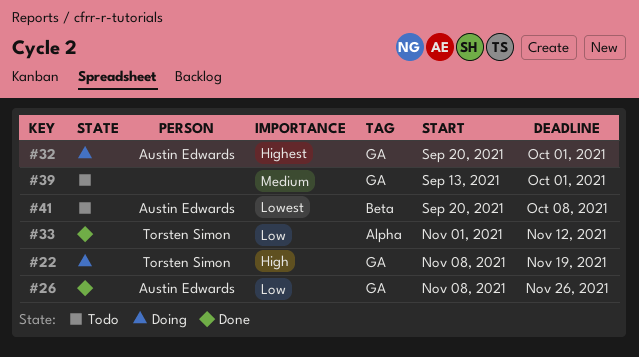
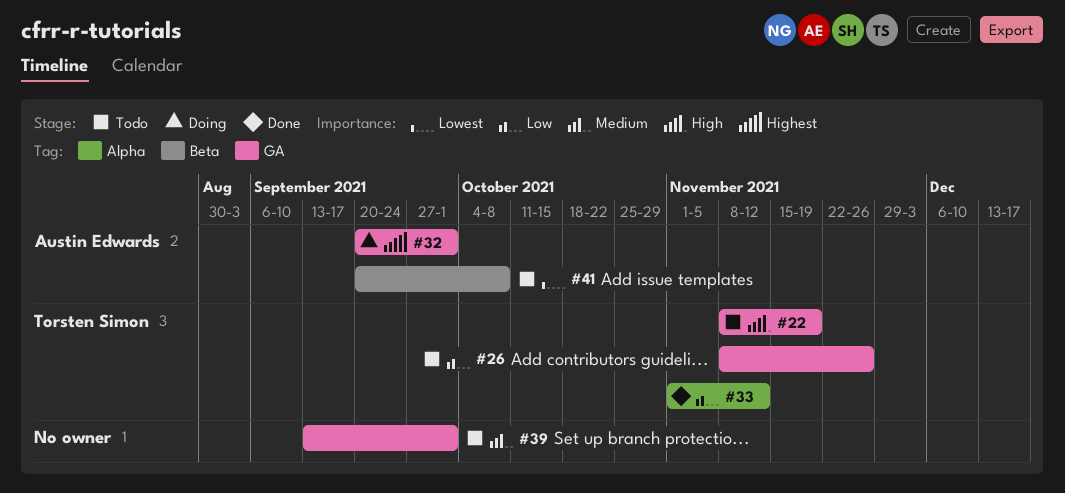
#22, status: Doing -> Todo
#26, status: Done -> Todo
#26, owner: Austin Edwards -> Torsten Simon

